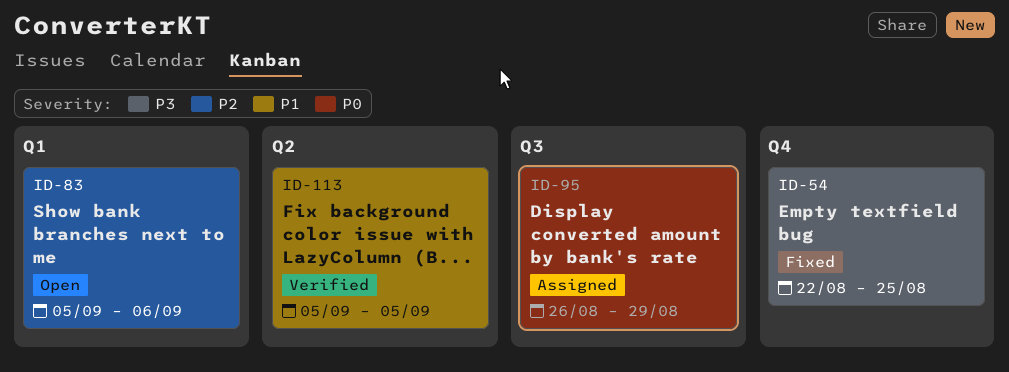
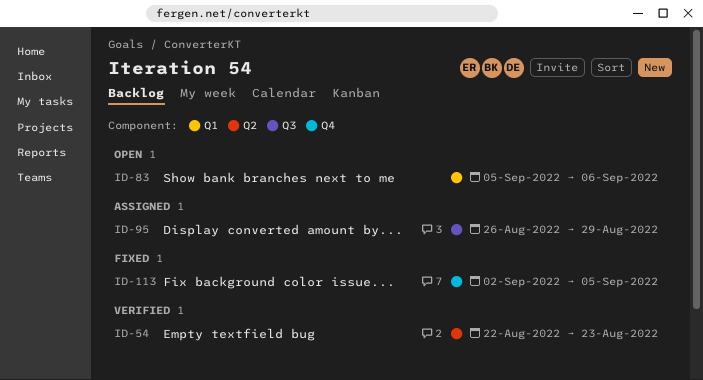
ID-54, status: Fixed -> Verified
ID-54, label: Q4 -> Q2
ID-54, due: Aug 25 -> Aug 23
ID-113, status: Verified -> Fixed
ID-113, label: Q2 -> Q4
ID-113, start: Sep 5 -> Sep 2

